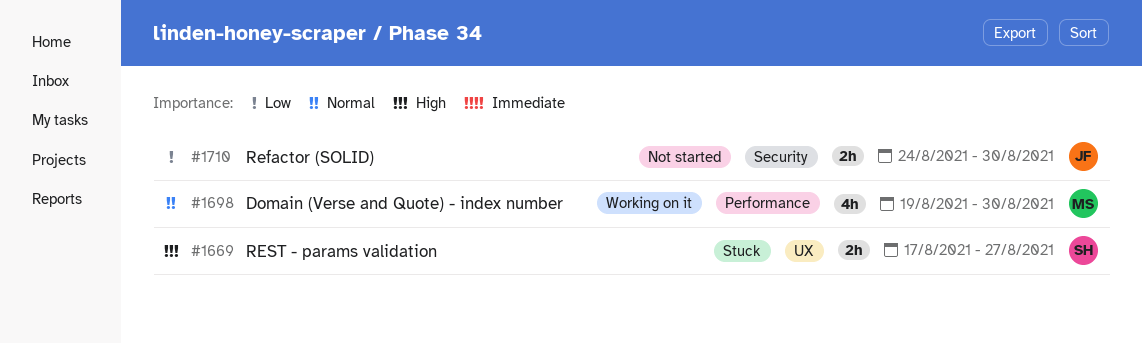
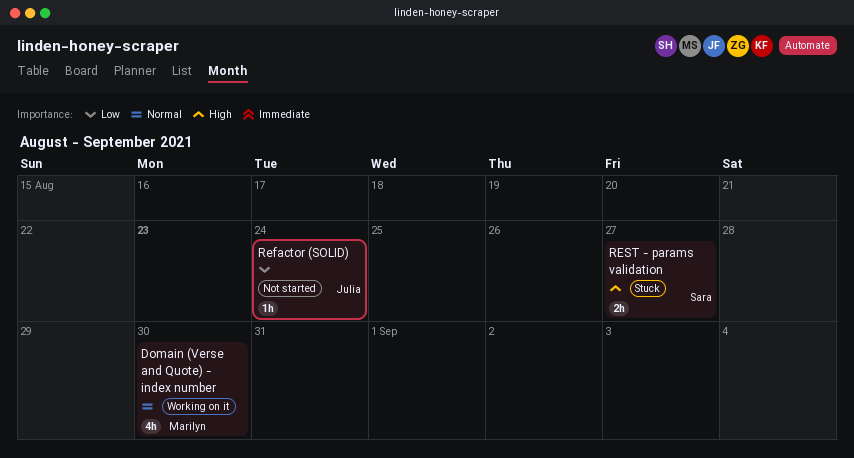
Refactor (SOLID), estimate: 2h -> 1h
Refactor (SOLID), due: Aug 30 -> Aug 24

